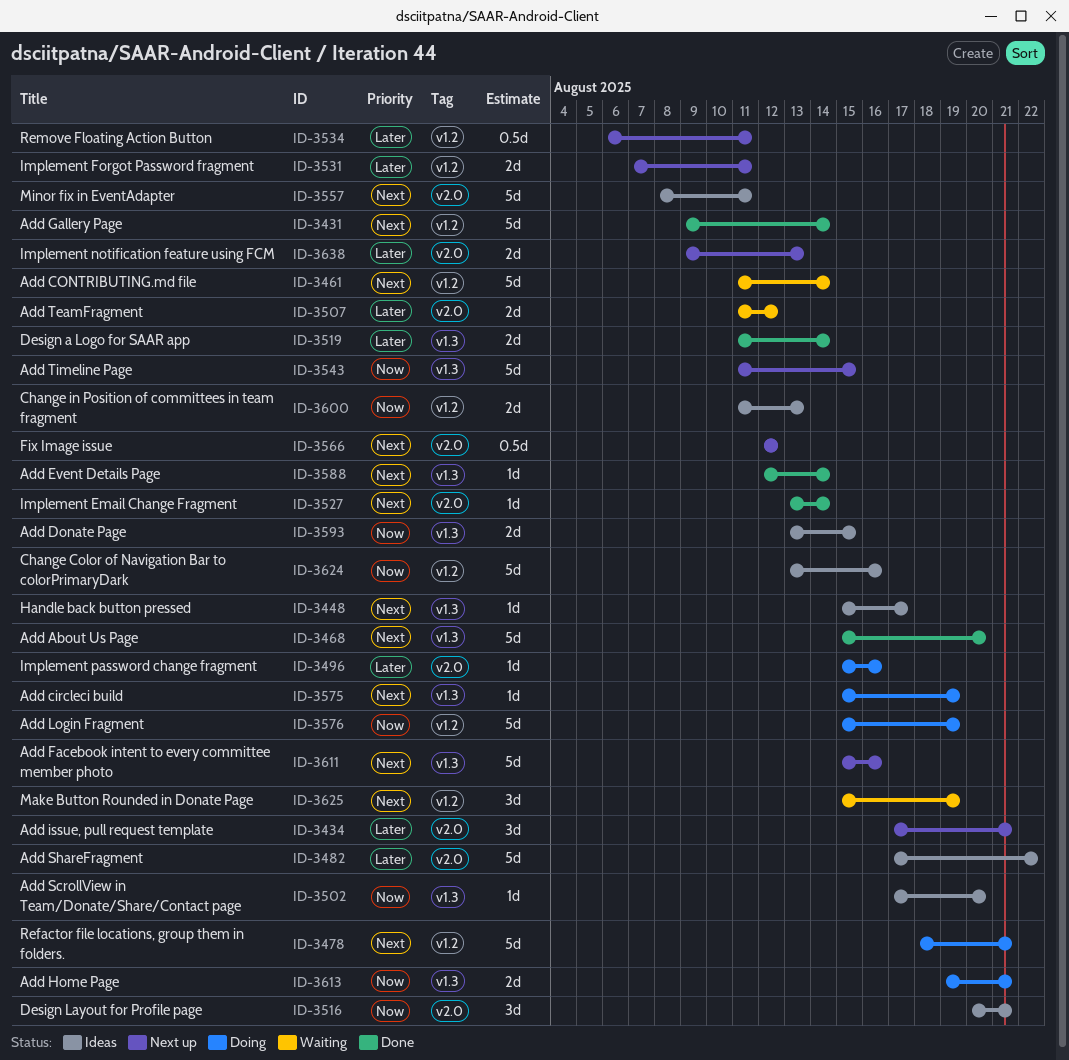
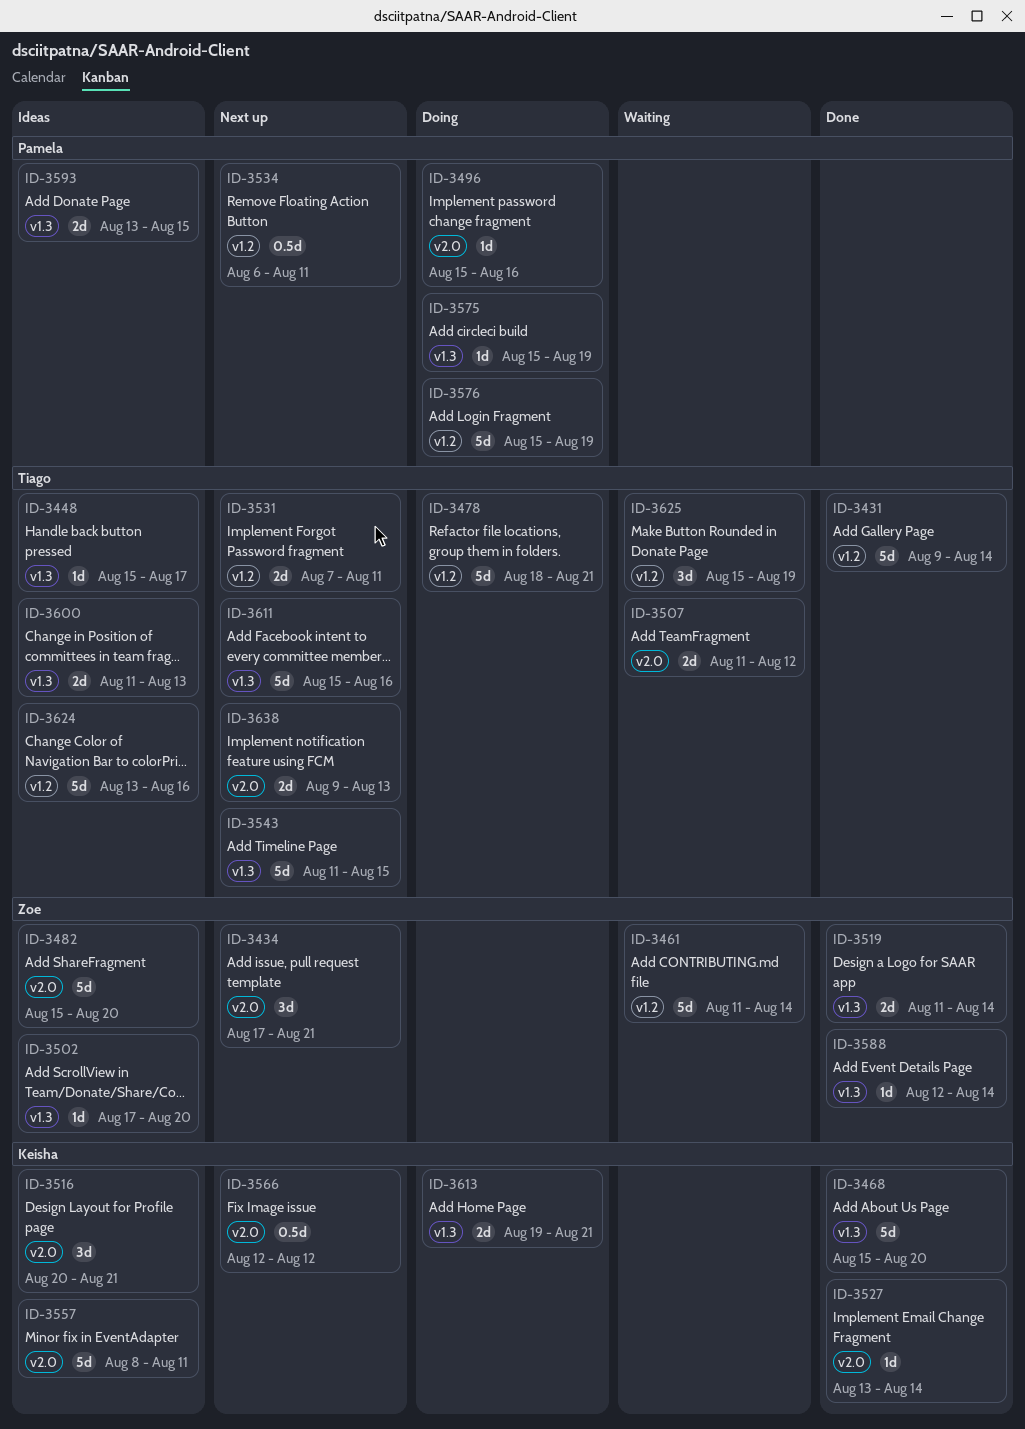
ID-3482, start: Aug 17 -> Aug 15
ID-3482, due: Aug 22 -> Aug 20
ID-3600, label: v1.2 -> v1.3

